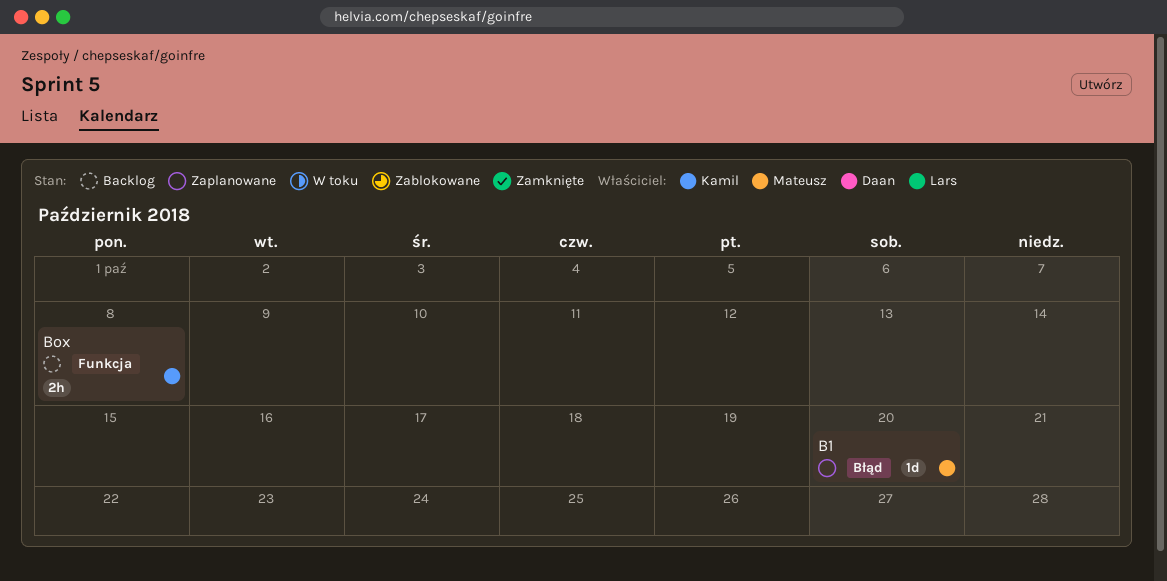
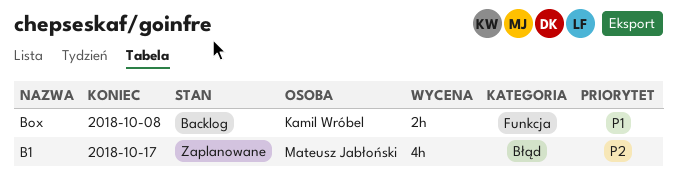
B1, estimate: 1d -> 4h
B1, due: Oct 20 -> Oct 17

